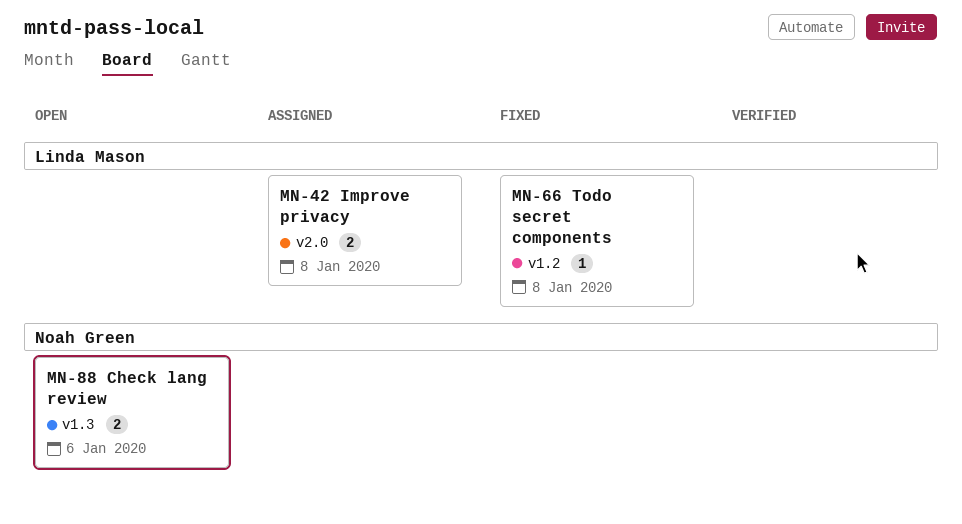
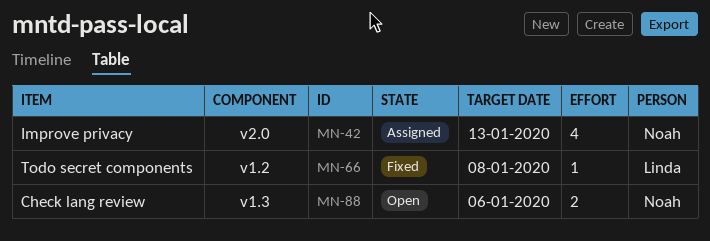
MN-42, owner: Linda Mason -> Noah Green
MN-42, estimate: 2 -> 4
MN-42, due: Jan 8 -> Jan 13

